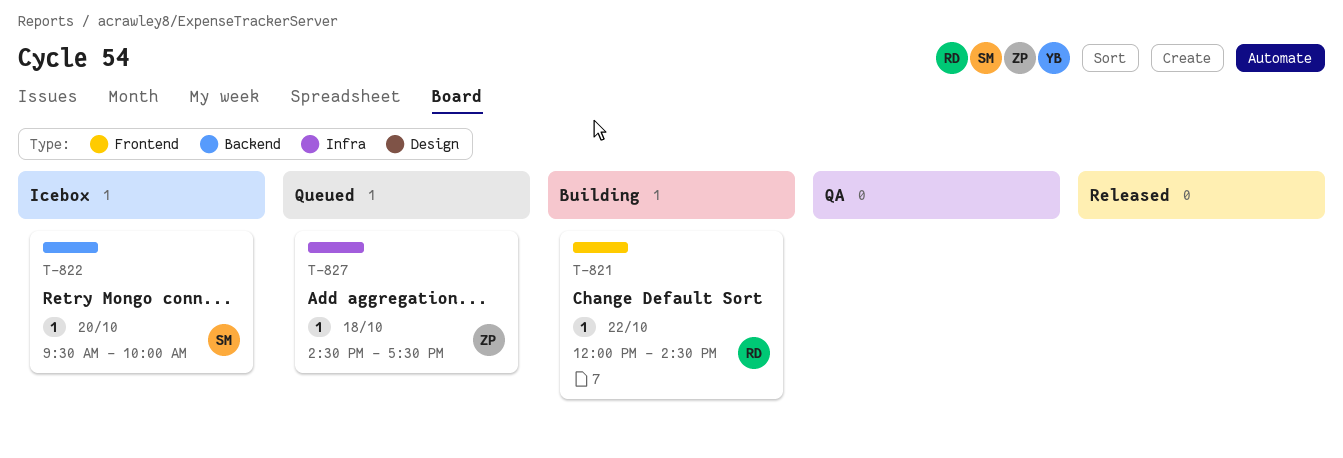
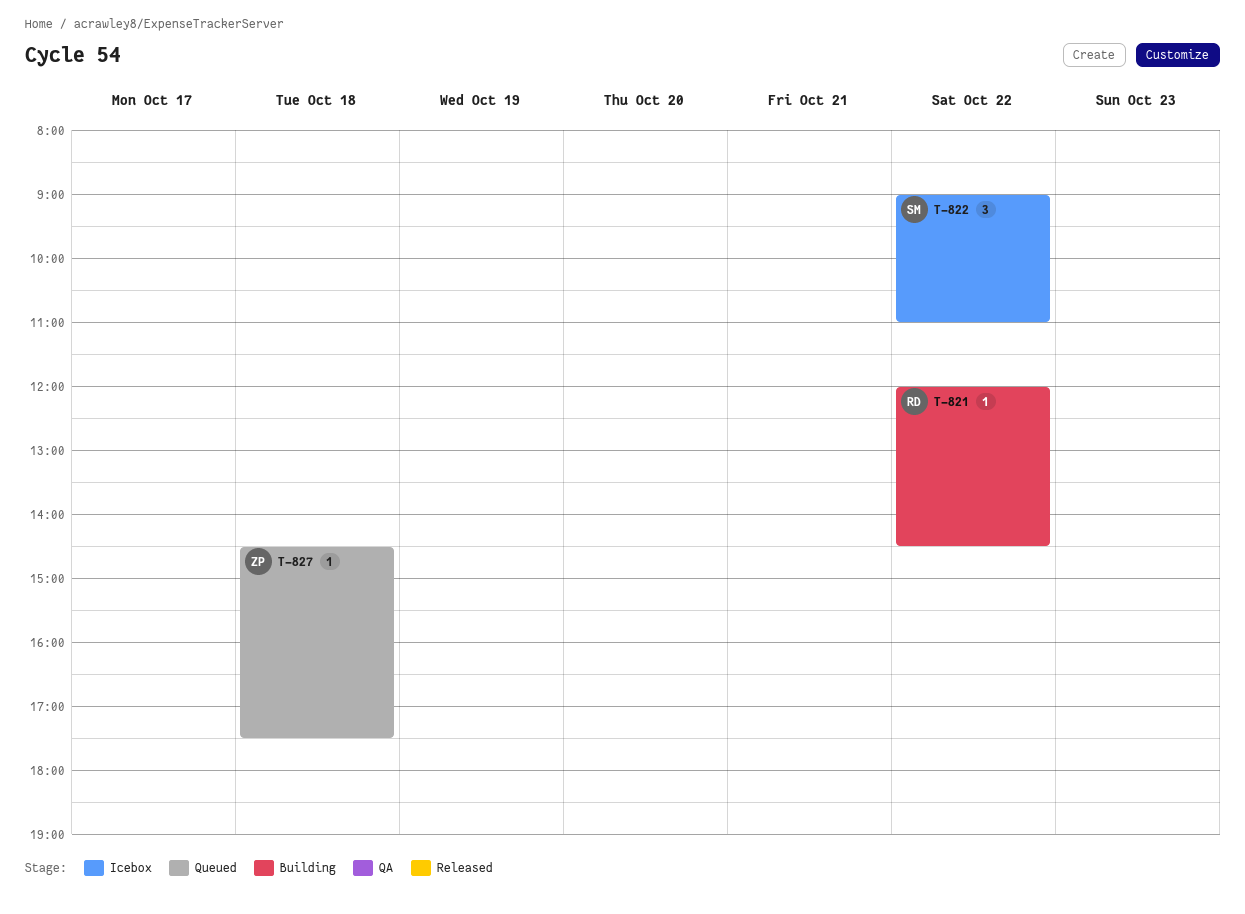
T-822, estimate: 1 -> 3
T-822, day: Oct 20 -> Oct 22
T-822, begins: 09:30 -> 09:00
T-822, ends: 10:00 -> 11:00

